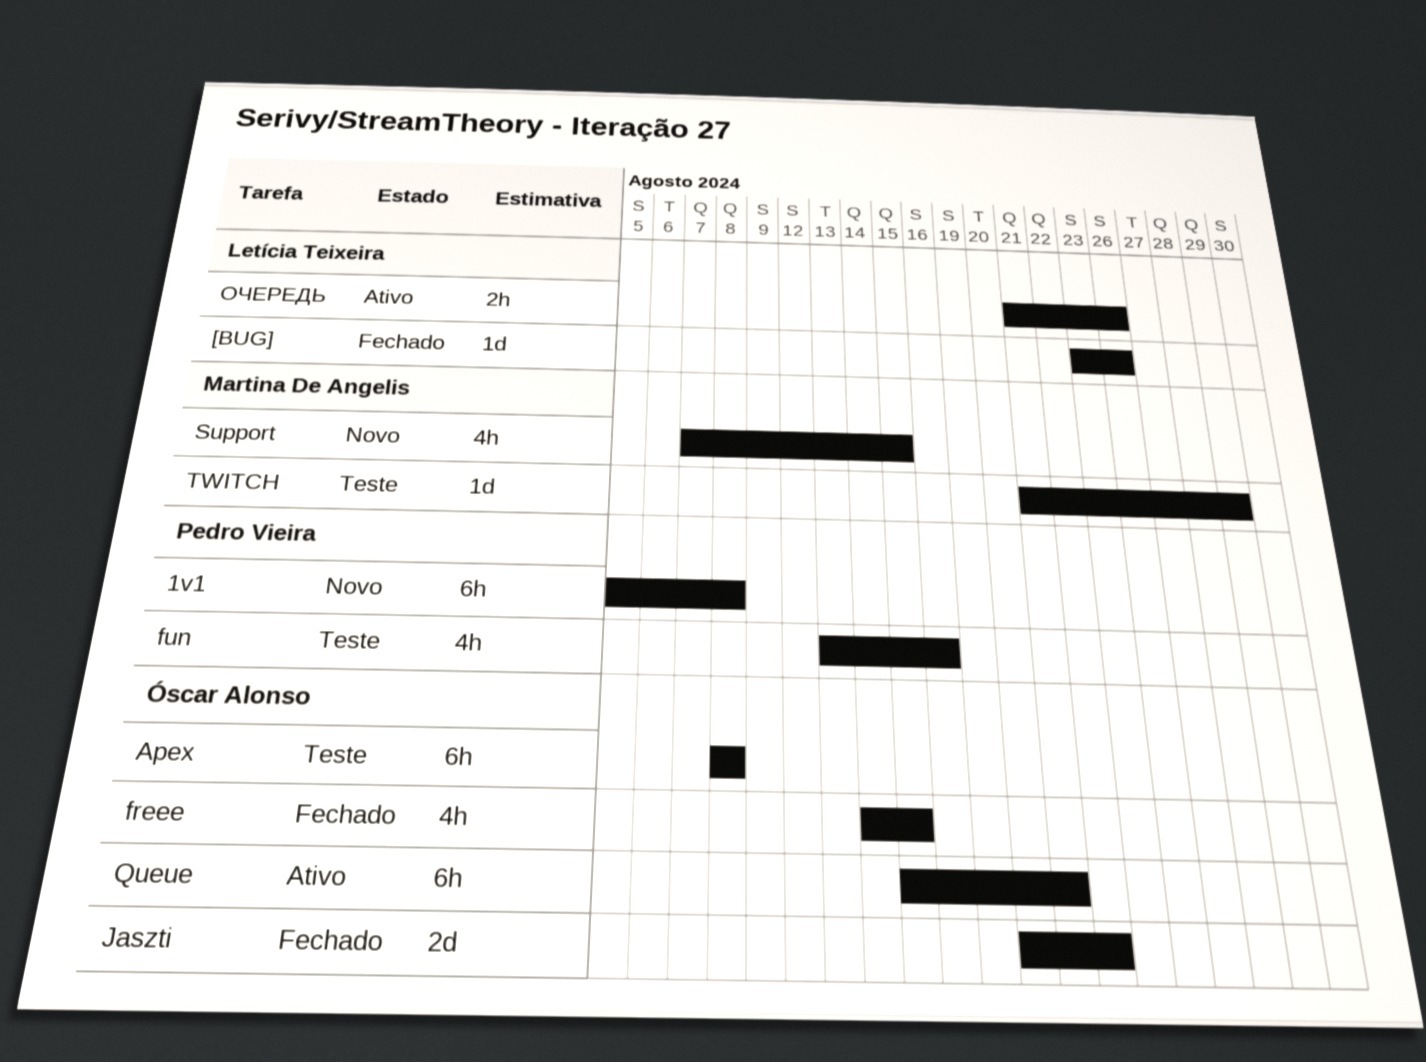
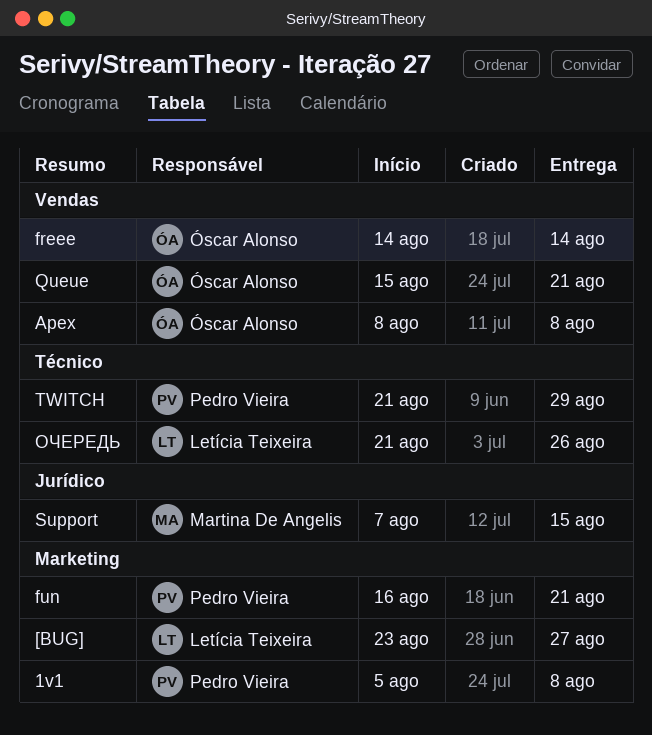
[BUG], due: Aug 26 -> Aug 27
freee, due: Aug 15 -> Aug 14
fun, start: Aug 13 -> Aug 16
fun, due: Aug 16 -> Aug 21
Jaszti: present -> none
TWITCH, owner: Martina De Angelis -> Pedro Vieira

